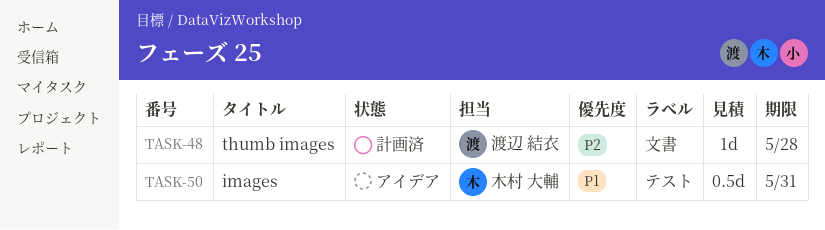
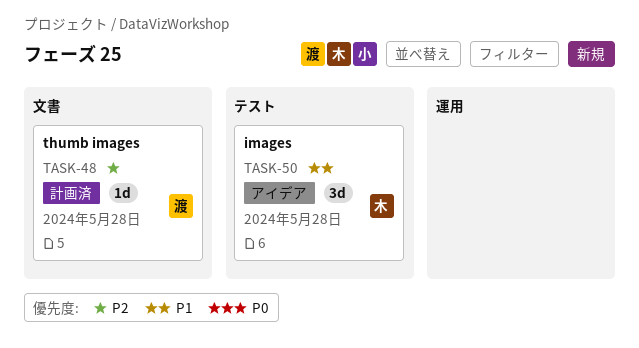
TASK-50, estimate: 0.5d -> 3d
TASK-50, due: May 31 -> May 28

